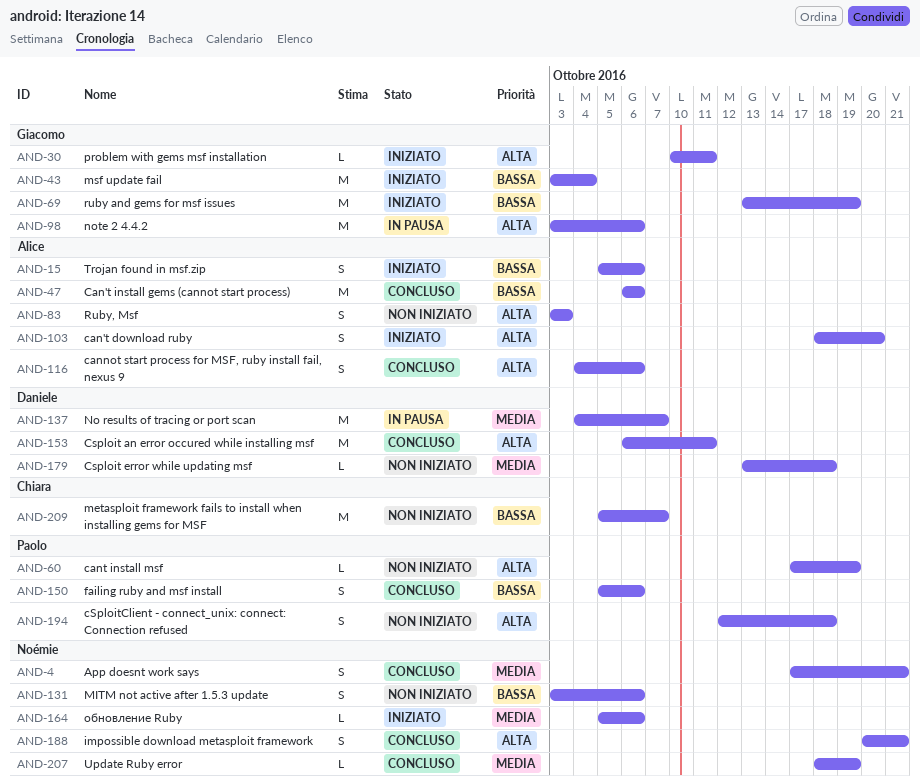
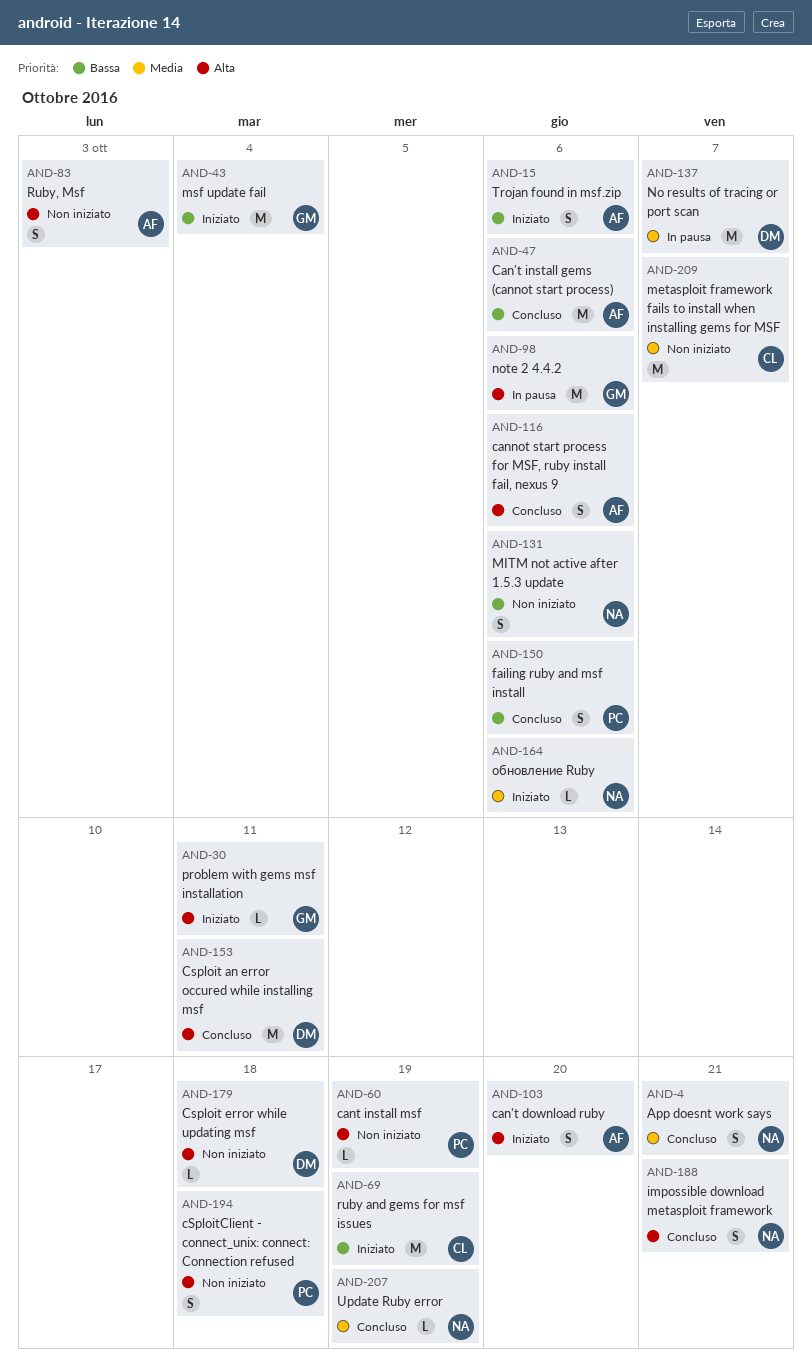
AND-69, owner: Giacomo -> Chiara
AND-179, priority: Media -> Alta
AND-209, priority: Bassa -> Media

